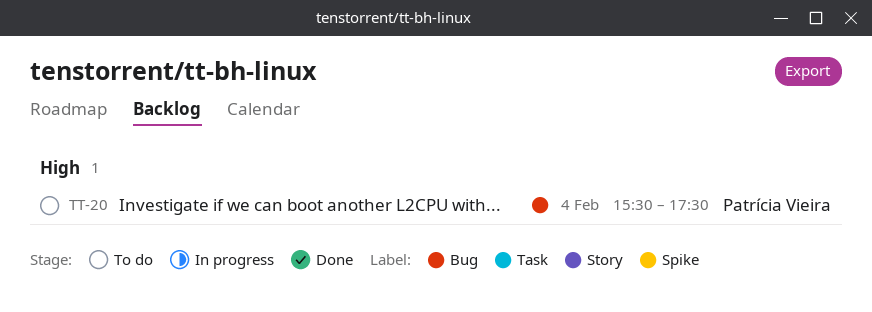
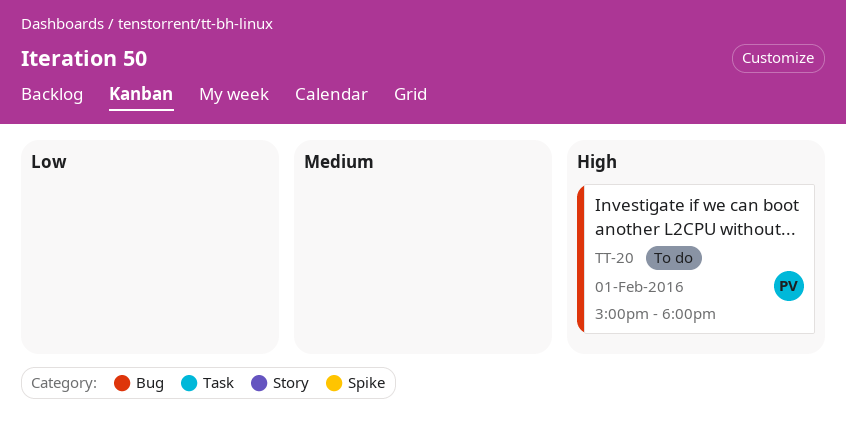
TT-20, day: Feb 4 -> Feb 1
TT-20, begins: 15:30 -> 15:00
TT-20, ends: 17:30 -> 18:00

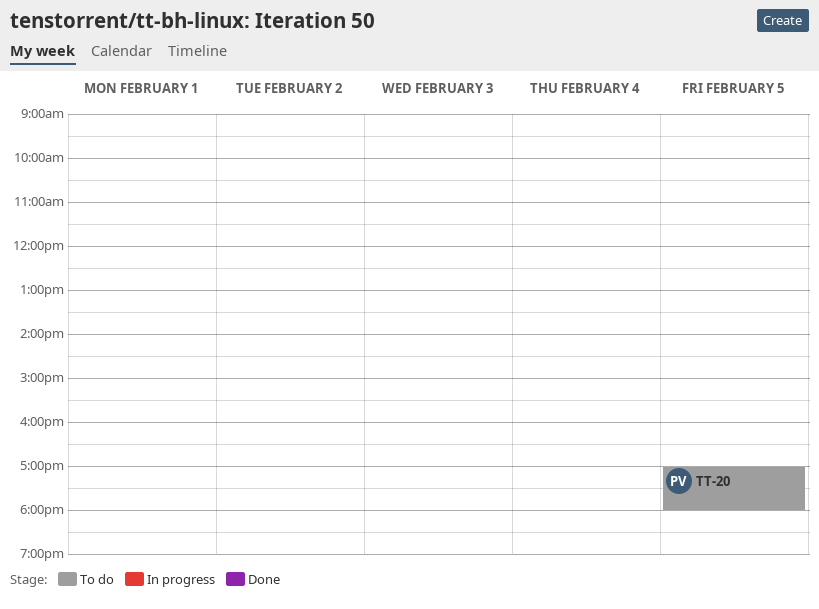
TT-20, day: Feb 1 -> Feb 5
TT-20, begins: 15:00 -> 17:00

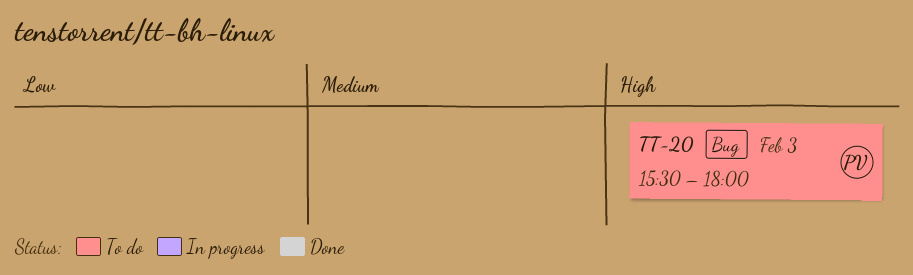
TT-20, day: Feb 5 -> Feb 3
TT-20, begins: 17:00 -> 15:30

